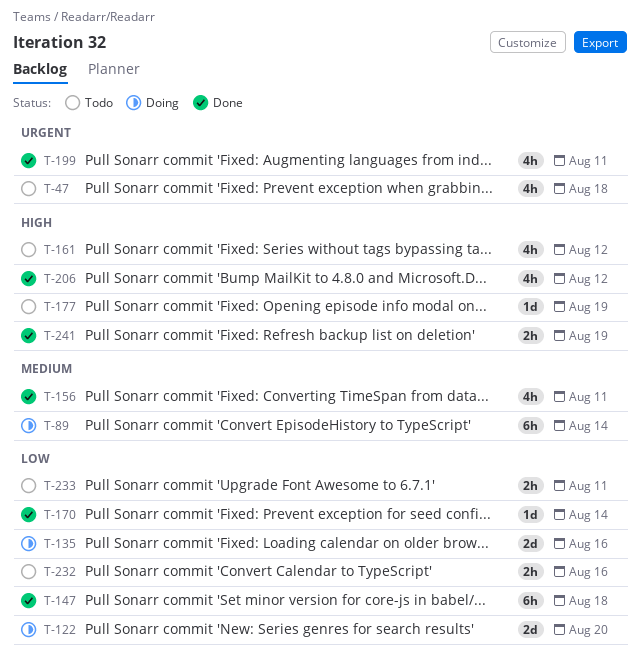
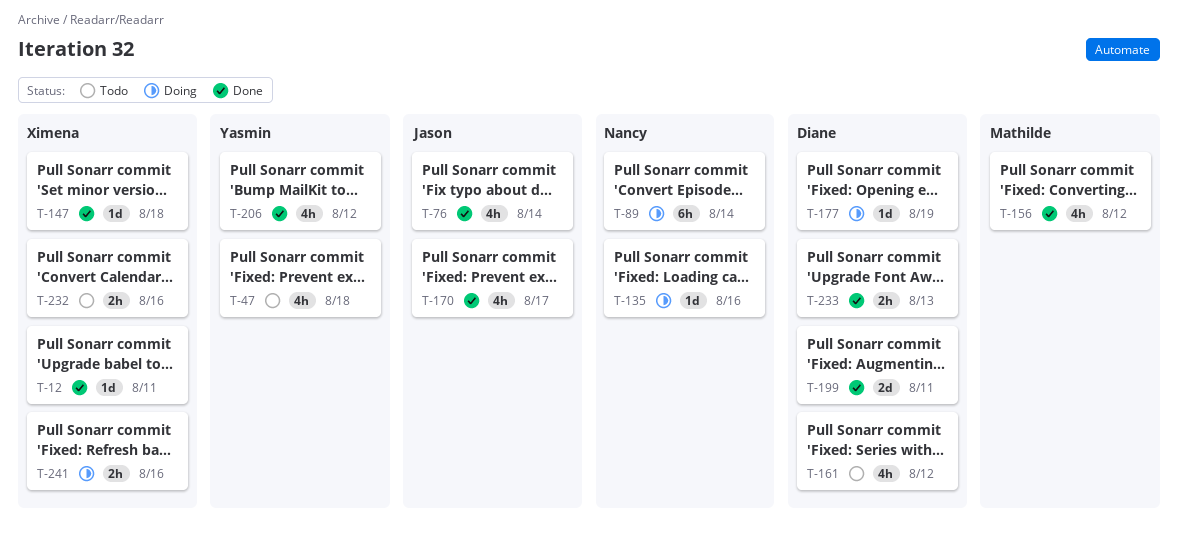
T-12: none -> present
T-76: none -> present
T-122: present -> none
T-135, estimate: 2d -> 1d
T-147, estimate: 6h -> 1d
T-156, due: Aug 11 -> Aug 12
T-170, estimate: 1d -> 4h
T-170, due: Aug 14 -> Aug 17
T-177, status: Todo -> Doing
T-199, estimate: 4h -> 2d
T-233, status: Todo -> Done
T-233, due: Aug 11 -> Aug 13
T-241, status: Done -> Doing
T-241, due: Aug 19 -> Aug 16

